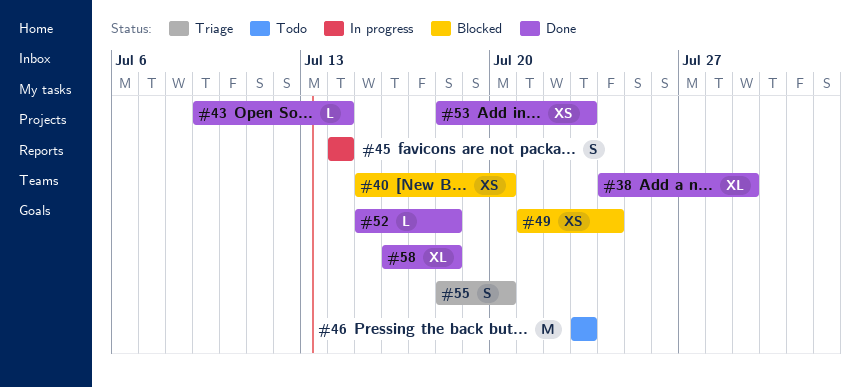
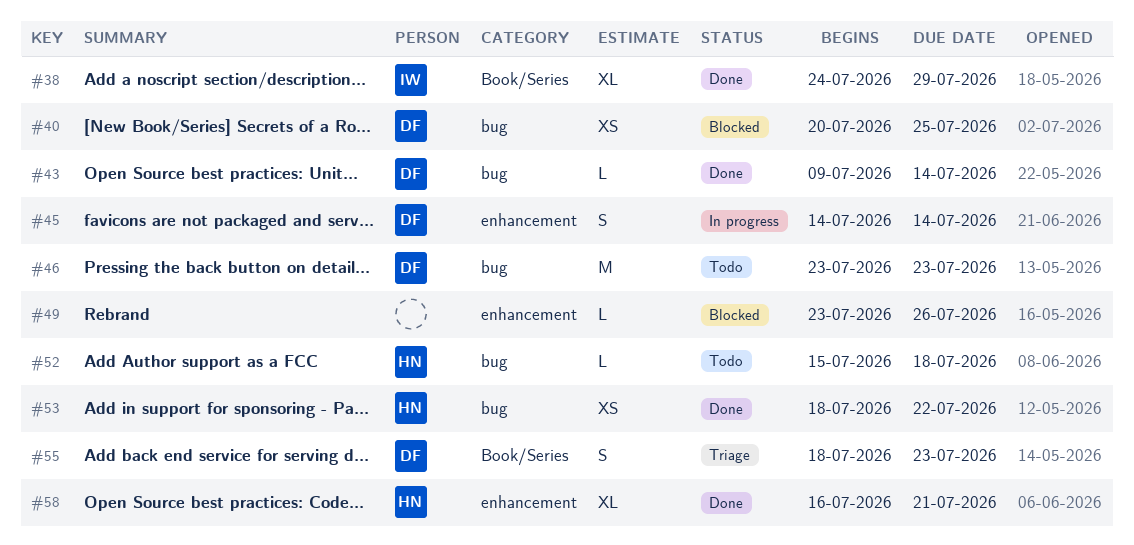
#40, start: Jul 15 -> Jul 20
#40, due: Jul 20 -> Jul 25
#49, estimate: XS -> L
#49, start: Jul 21 -> Jul 23
#49, due: Jul 24 -> Jul 26
#52, status: Done -> Todo
#53, due: Jul 23 -> Jul 22
#55, due: Jul 20 -> Jul 23
#58, due: Jul 18 -> Jul 21

